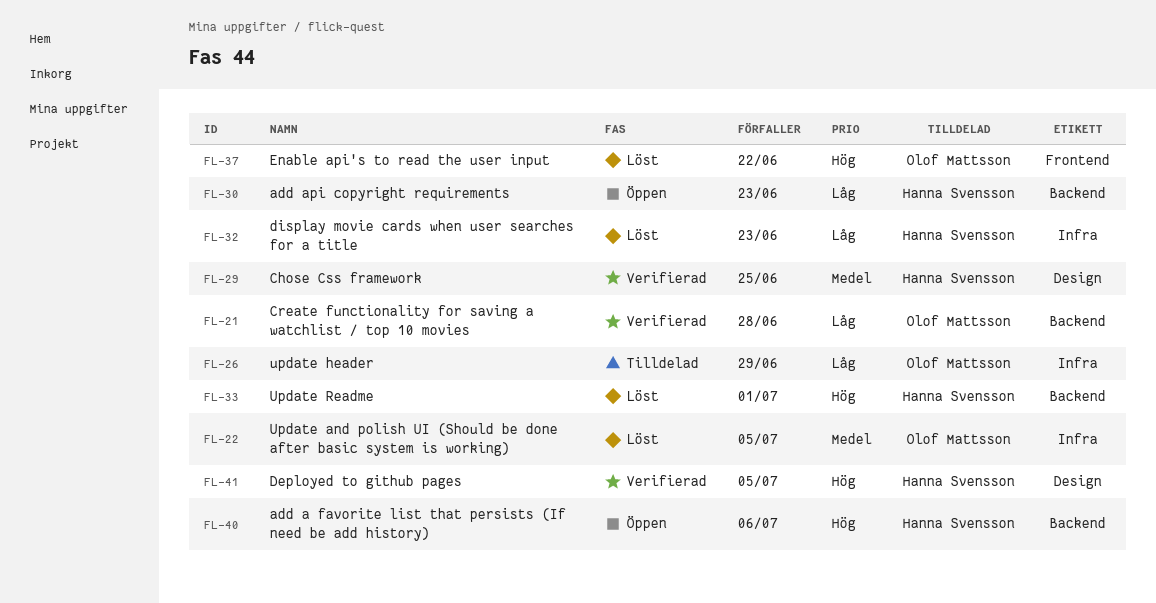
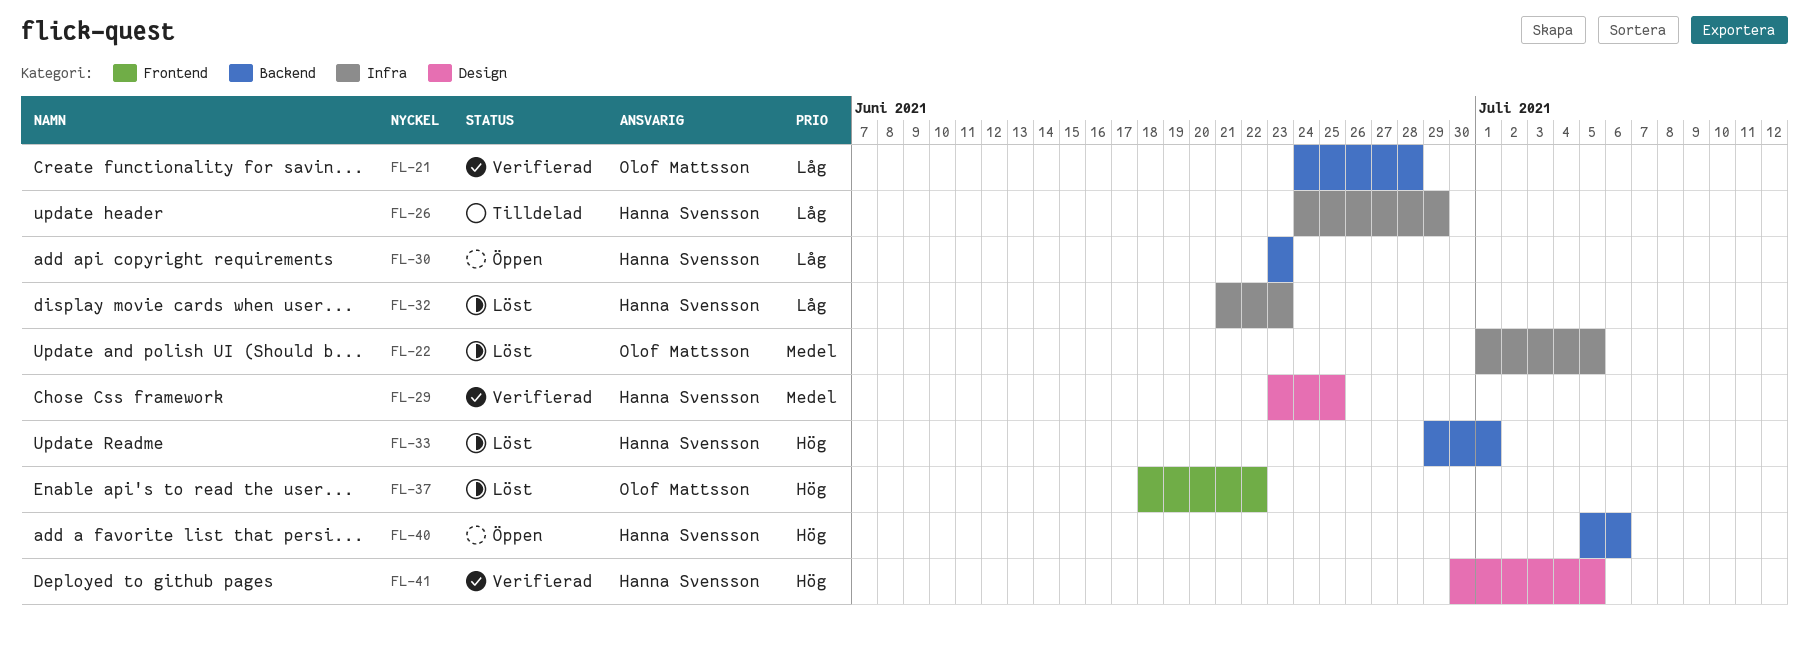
FL-26, owner: Olof Mattsson -> Hanna Svensson

